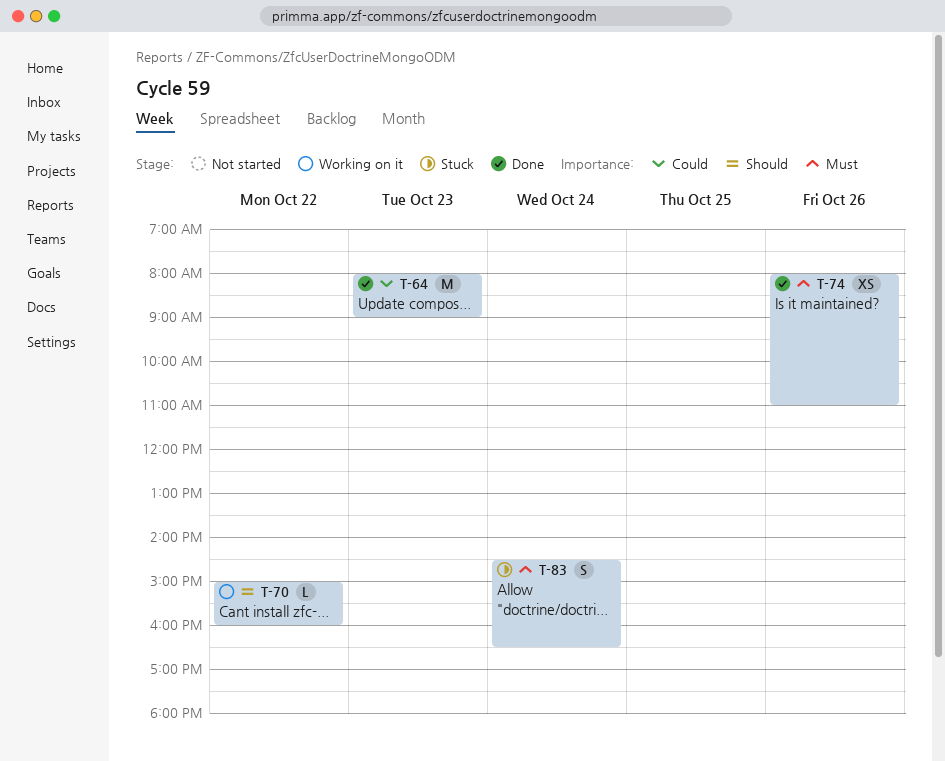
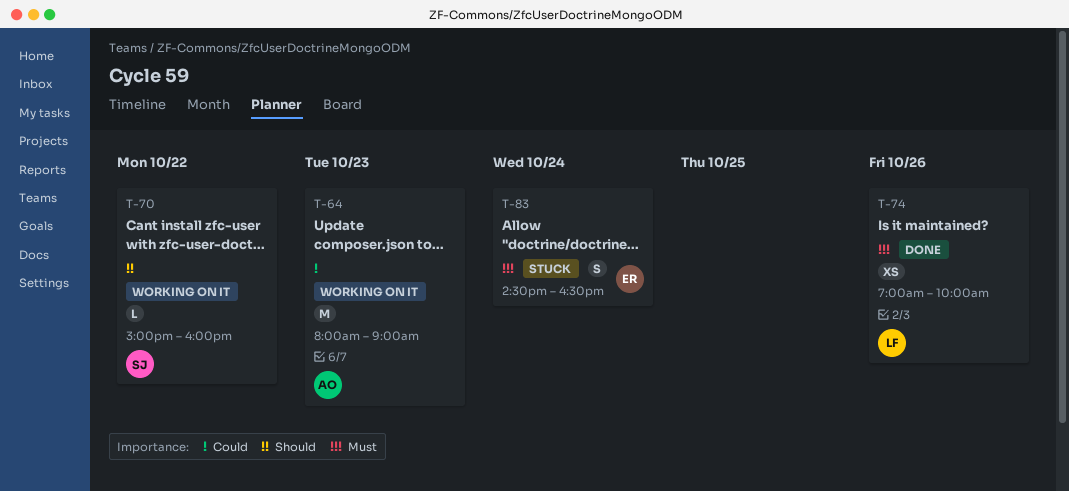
T-64, status: Done -> Working on it
T-74, begins: 08:00 -> 07:00
T-74, ends: 11:00 -> 10:00

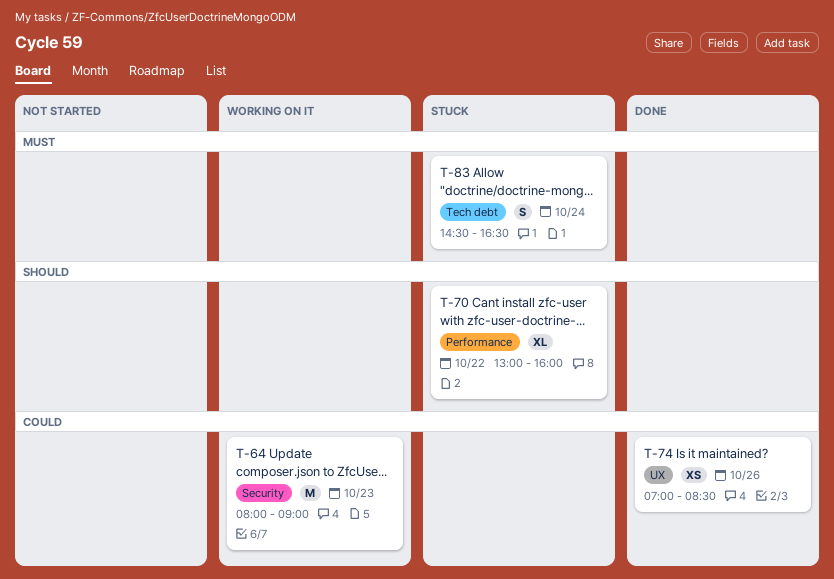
T-70, status: Working on it -> Stuck
T-70, estimate: L -> XL
T-70, begins: 15:00 -> 13:00
T-74, priority: Must -> Could
T-74, ends: 10:00 -> 08:30

